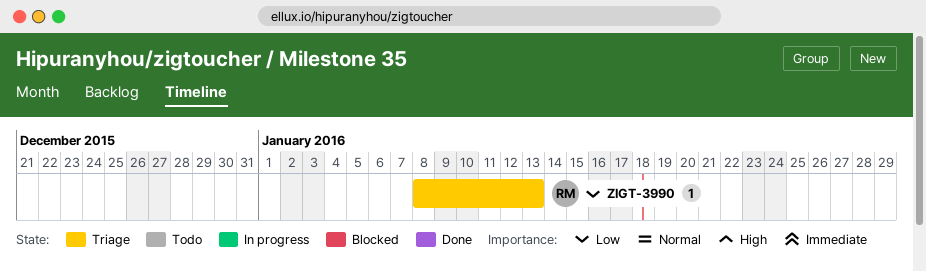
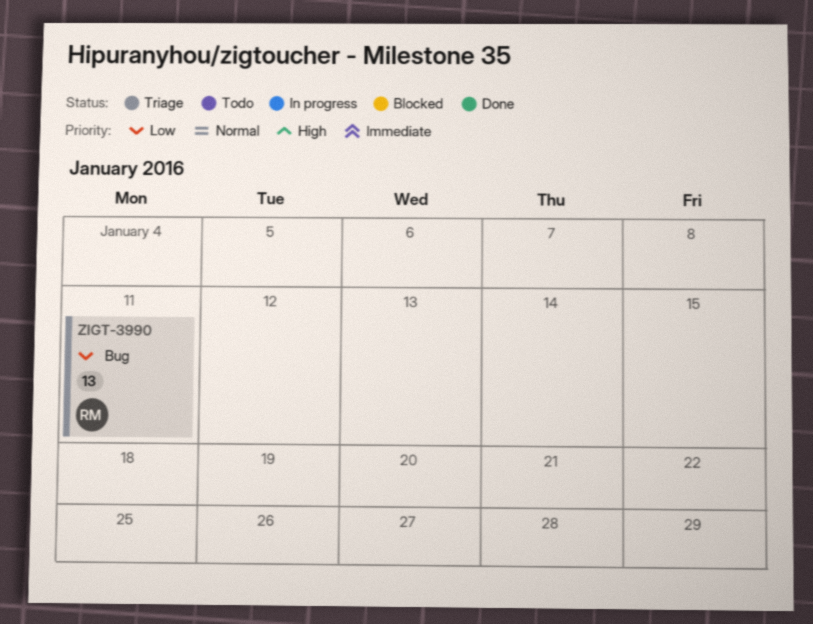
ZIGT-3990, estimate: 1 -> 13
ZIGT-3990, due: Jan 13 -> Jan 11

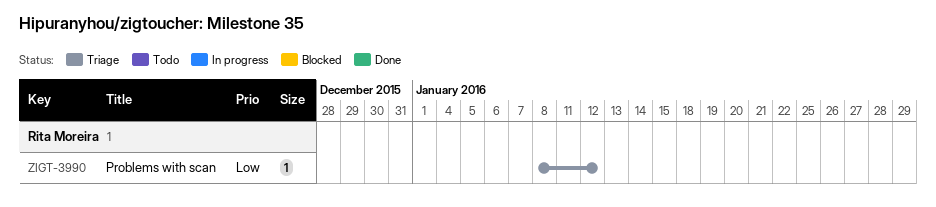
ZIGT-3990, estimate: 13 -> 1
ZIGT-3990, due: Jan 11 -> Jan 12

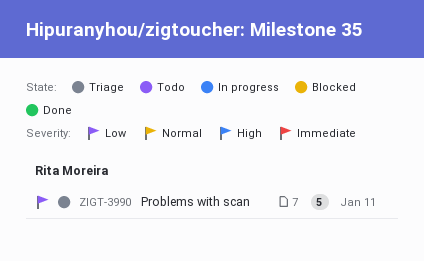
ZIGT-3990, estimate: 1 -> 5
ZIGT-3990, due: Jan 12 -> Jan 11

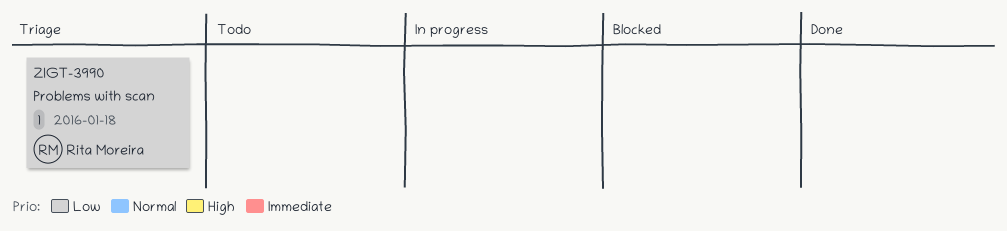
ZIGT-3990, estimate: 5 -> 1
ZIGT-3990, due: Jan 11 -> Jan 18

